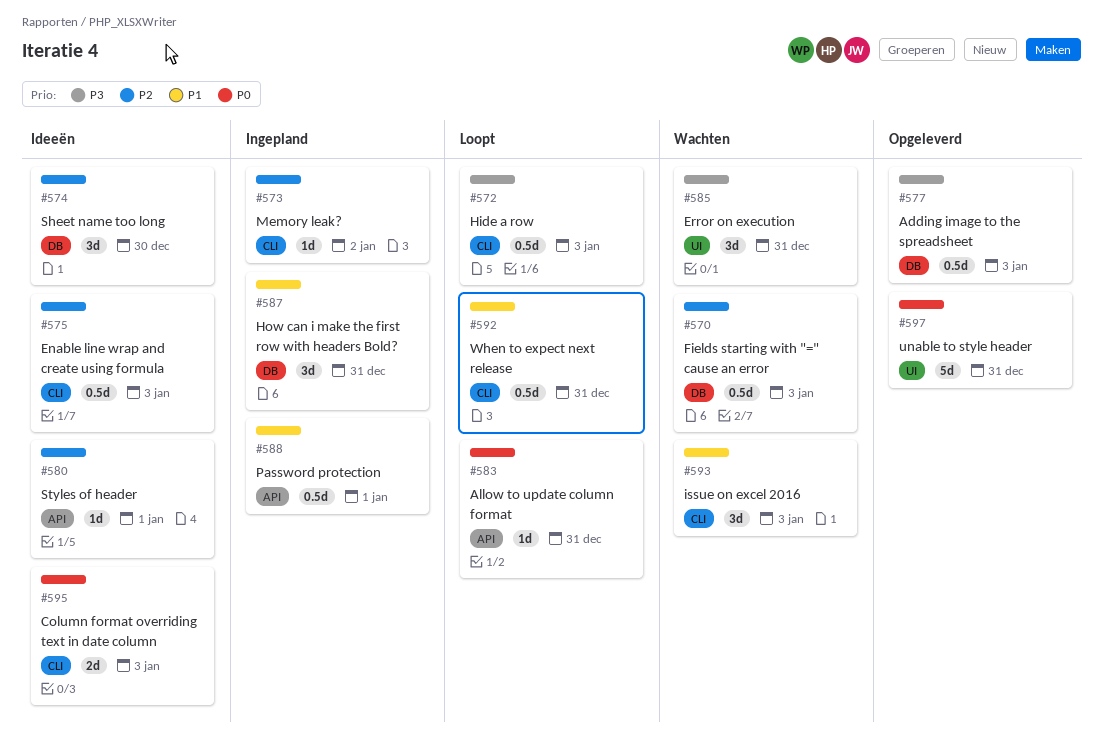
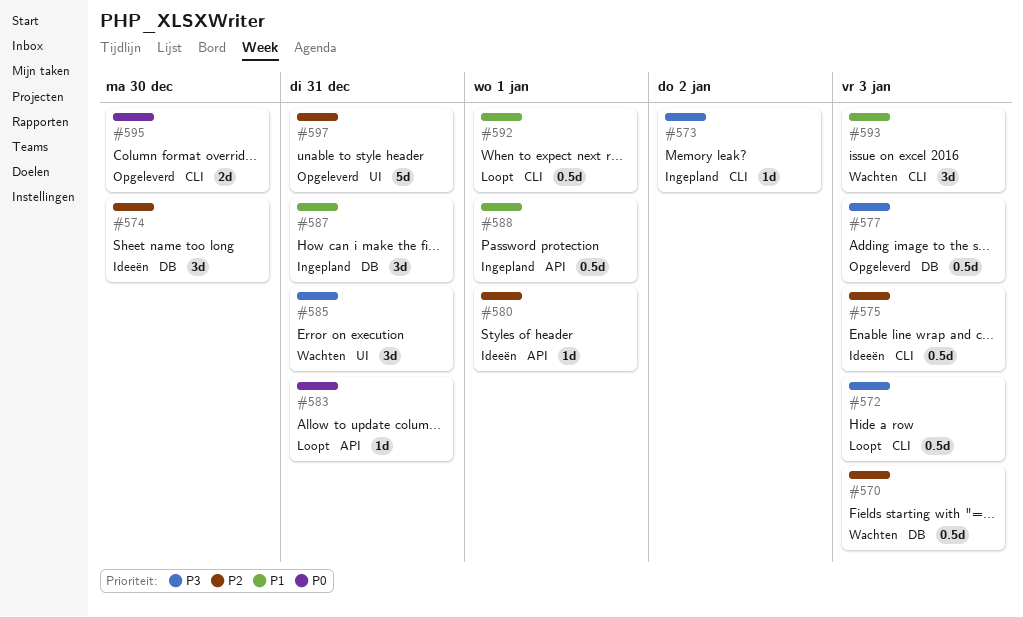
#573, priority: P2 -> P3
#592, due: Dec 31 -> Jan 1
#595, status: Ideeën -> Opgeleverd
#595, due: Jan 3 -> Dec 30
#597, priority: P0 -> P2

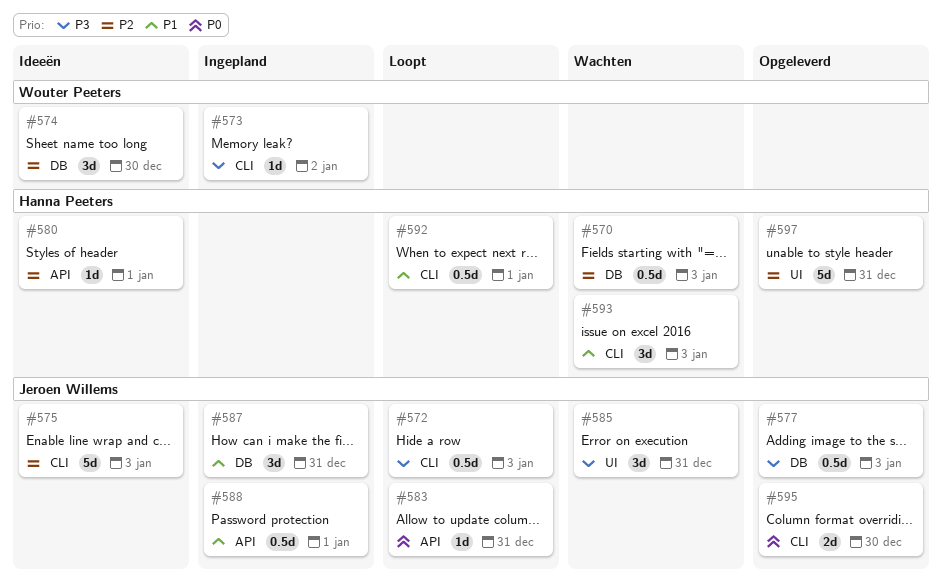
#575, estimate: 0.5d -> 5d

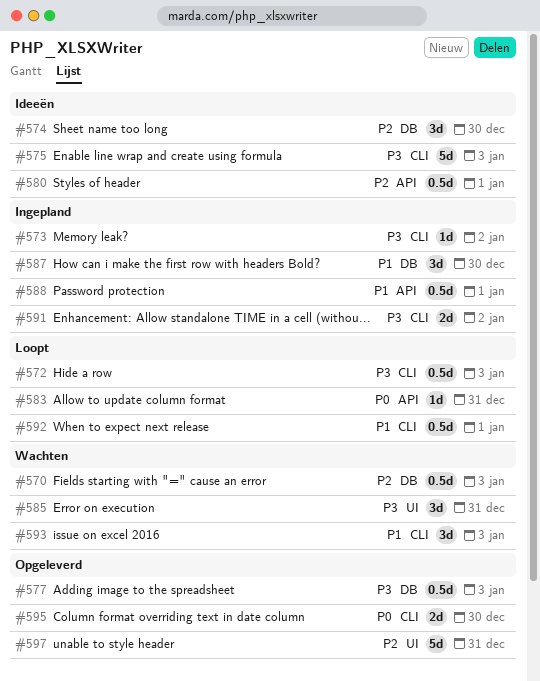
#575, priority: P2 -> P3
#580, estimate: 1d -> 0.5d
#587, due: Dec 31 -> Dec 30
#591: none -> present

